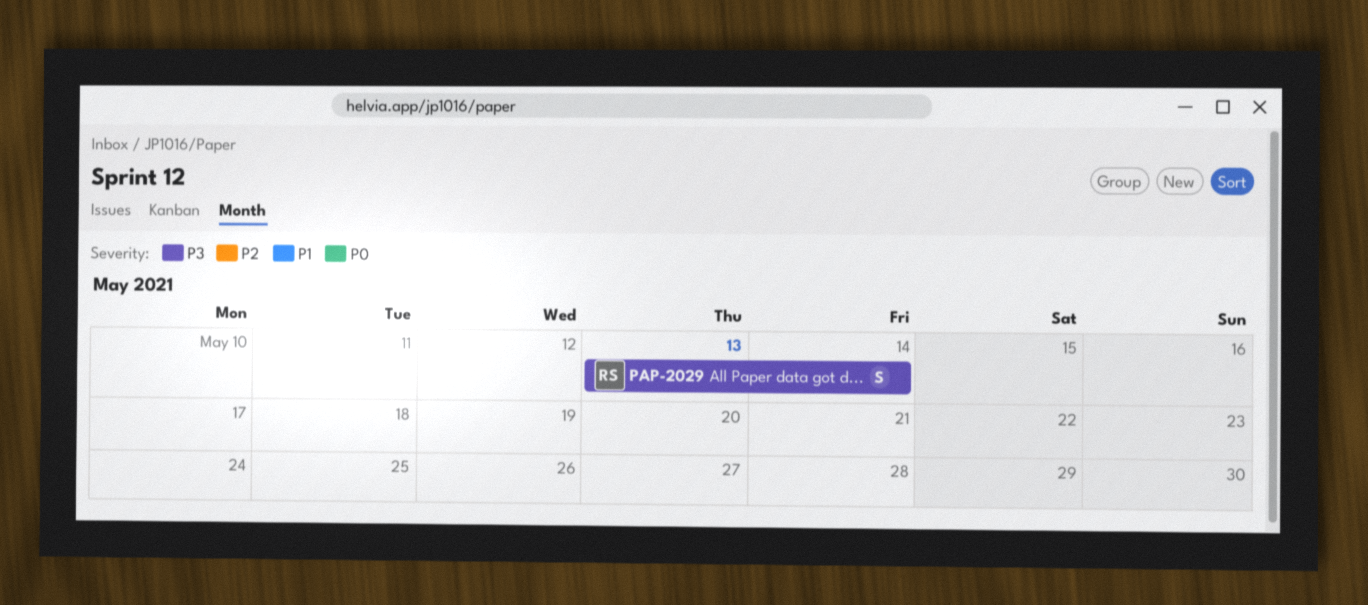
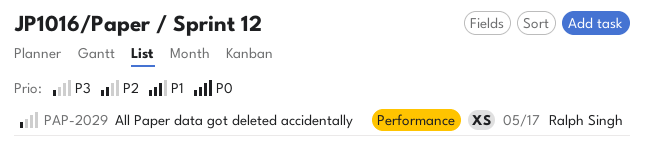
PAP-2029, estimate: S -> XS
PAP-2029, due: May 14 -> May 17

